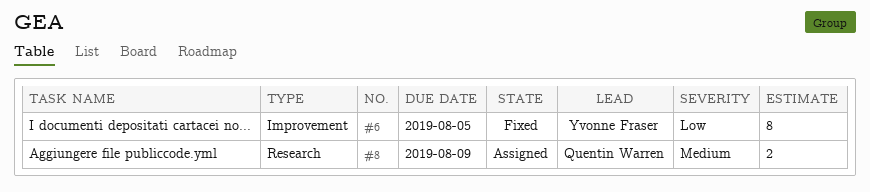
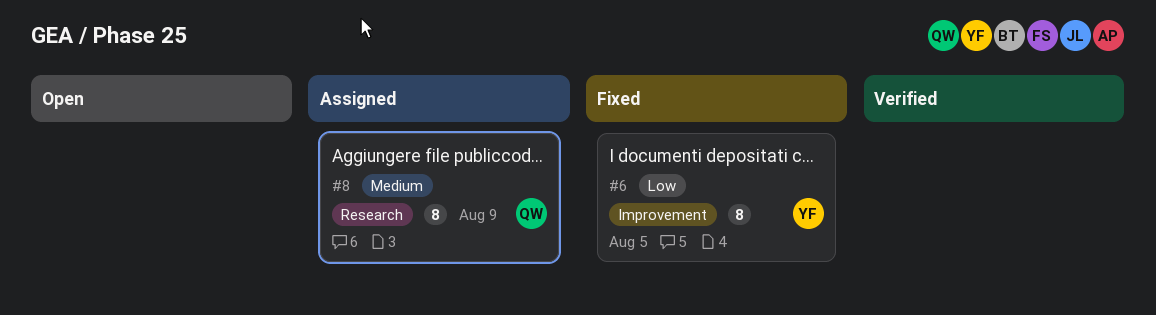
#8, estimate: 2 -> 8

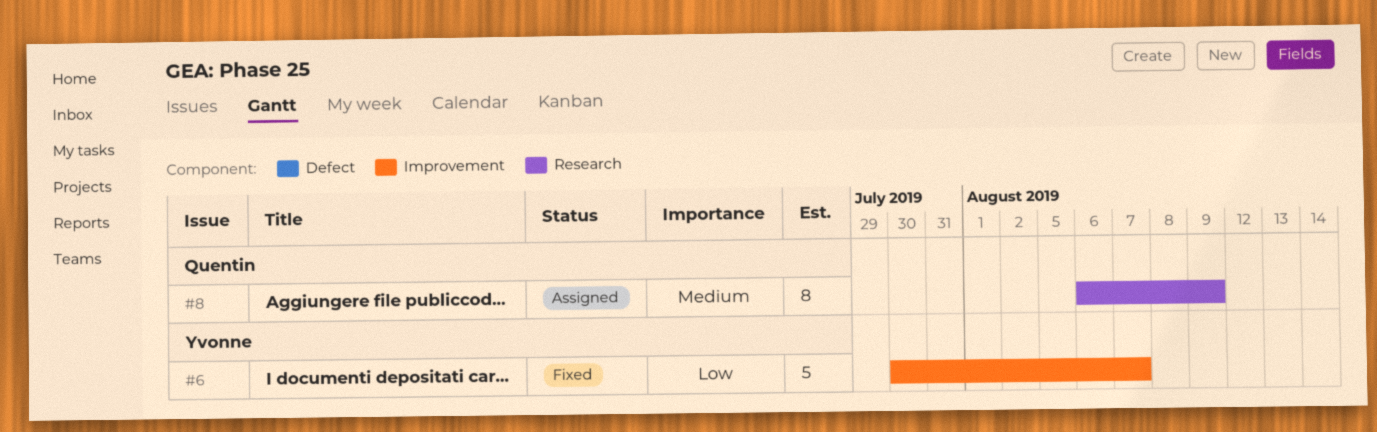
#6, estimate: 8 -> 5
#6, due: Aug 5 -> Aug 7

